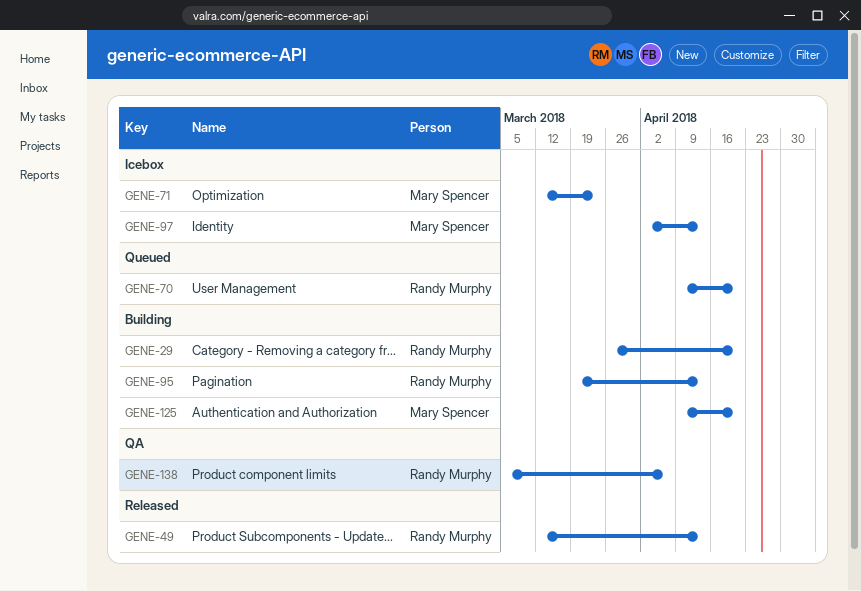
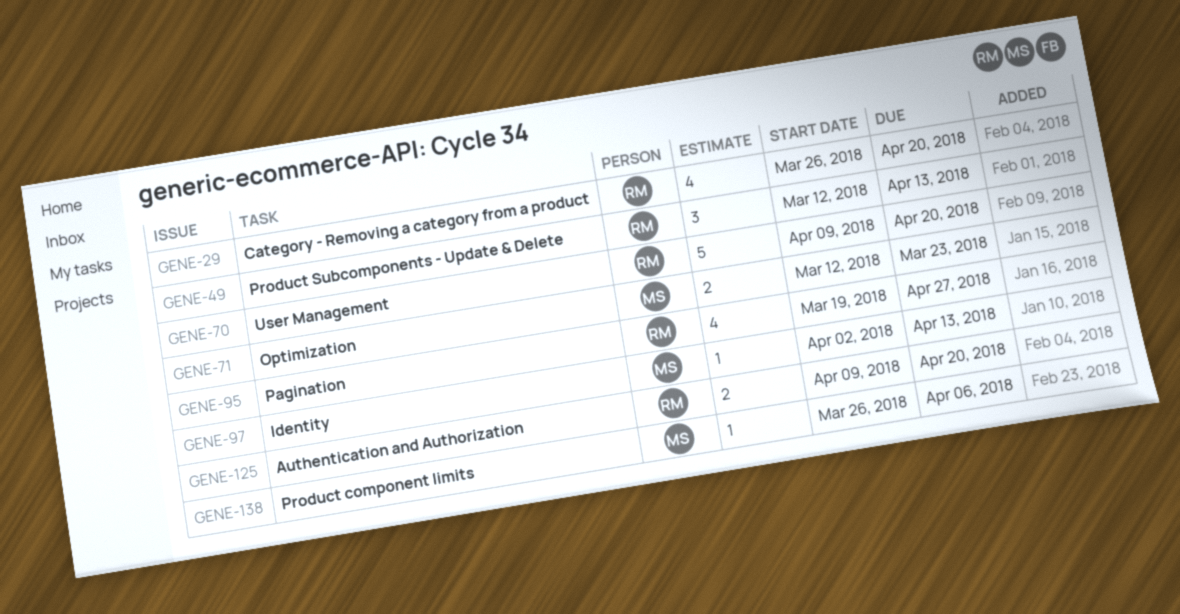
GENE-95, due: Apr 13 -> Apr 27
GENE-125, owner: Mary Spencer -> Randy Murphy
GENE-138, owner: Randy Murphy -> Mary Spencer
GENE-138, start: Mar 5 -> Mar 26

